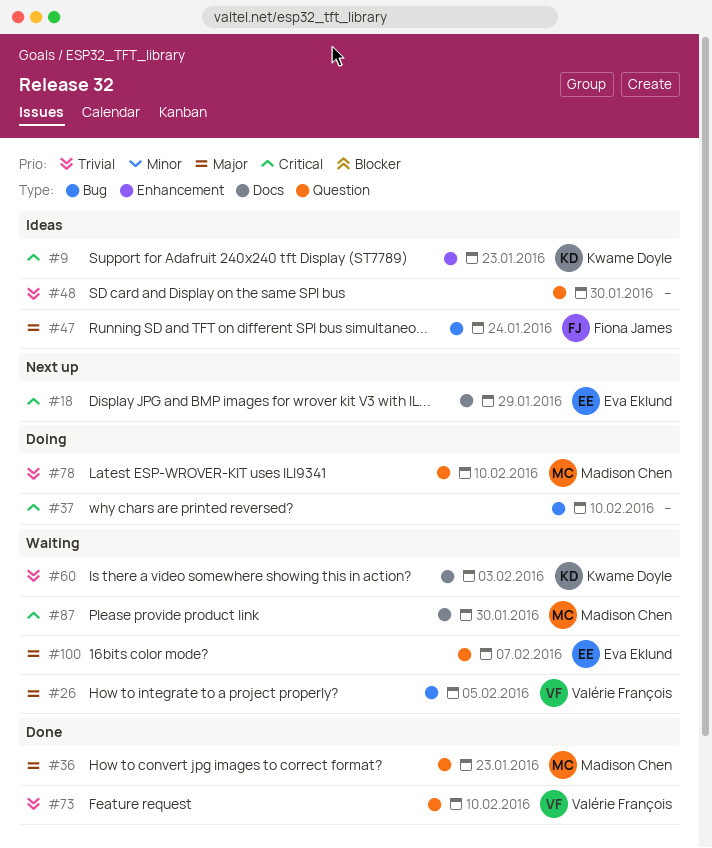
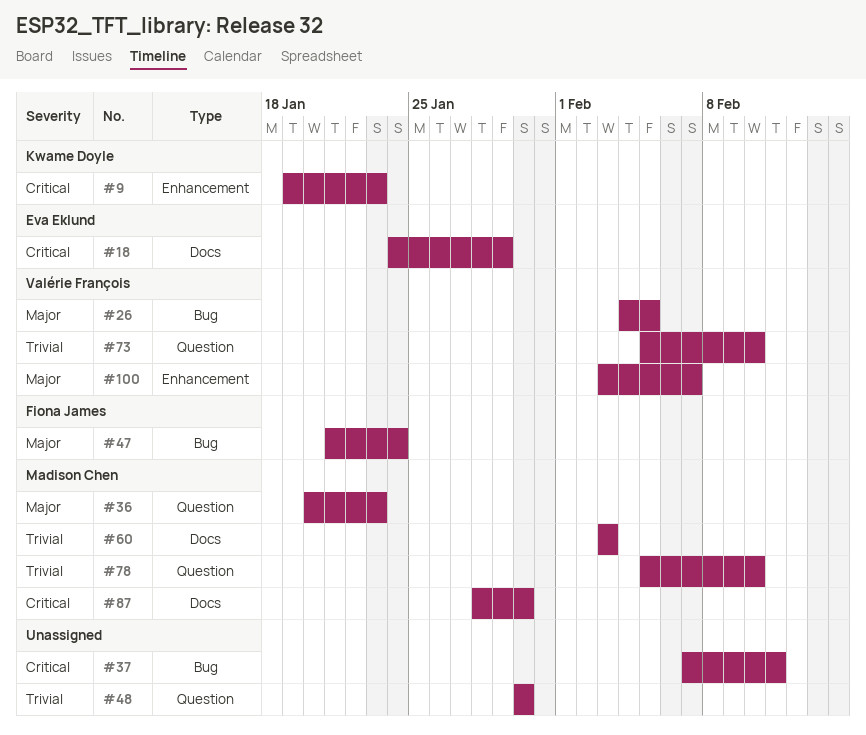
#37, due: Feb 10 -> Feb 11
#60, owner: Kwame Doyle -> Madison Chen
#100, owner: Eva Eklund -> Valérie François
#100, label: Question -> Enhancement

